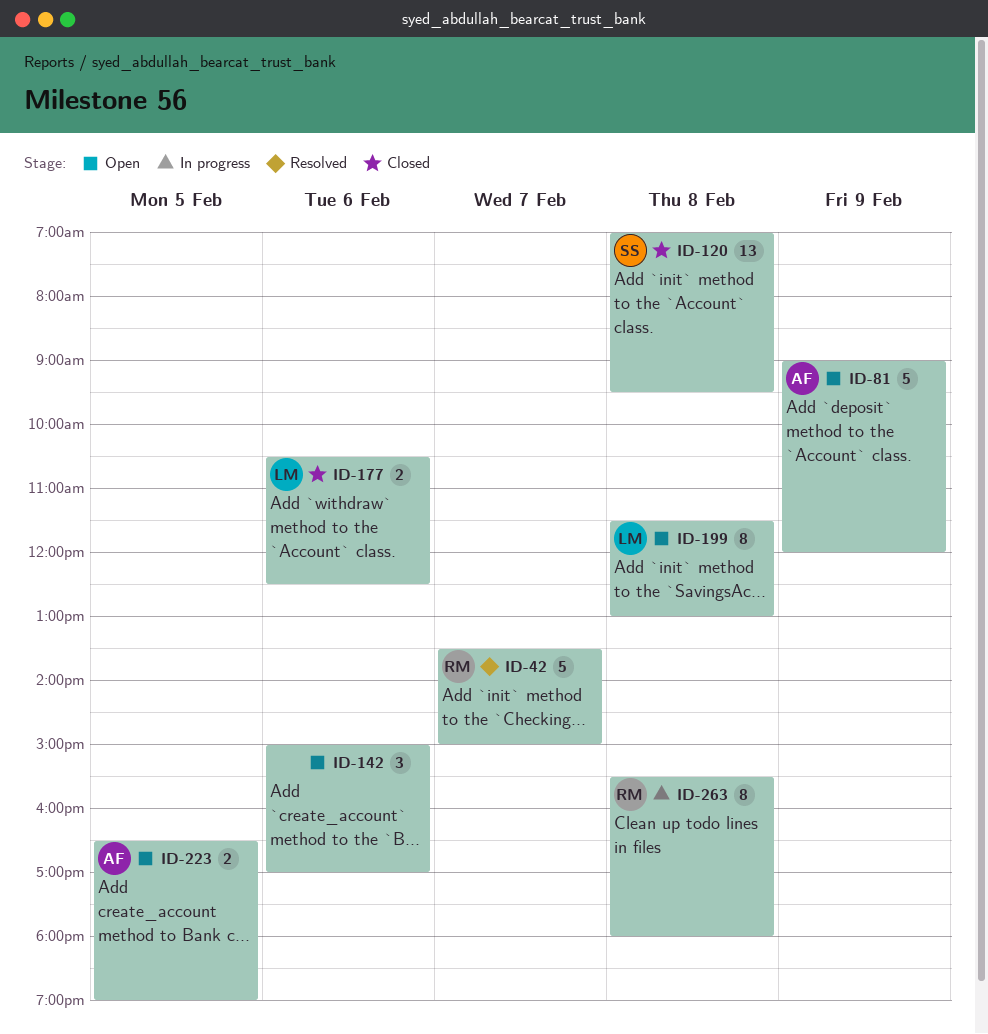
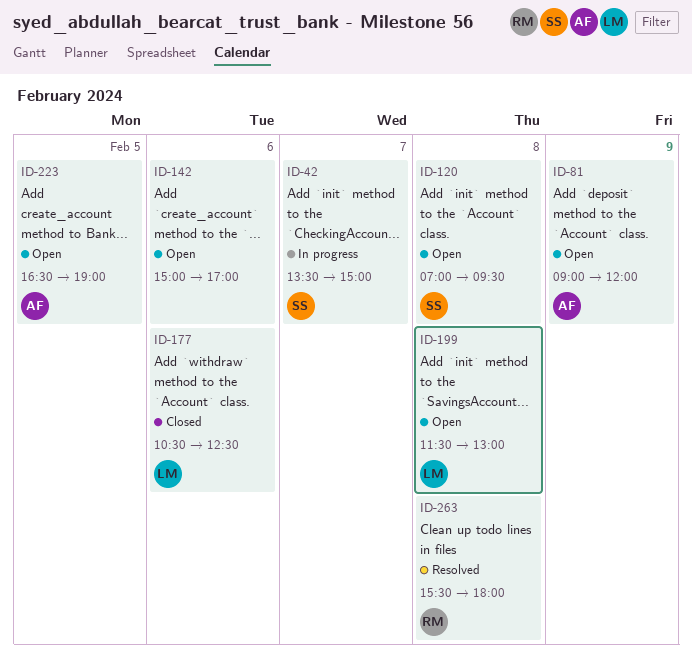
ID-42, status: Resolved -> In progress
ID-42, owner: RM -> SS
ID-120, status: Closed -> Open
ID-263, status: In progress -> Resolved

